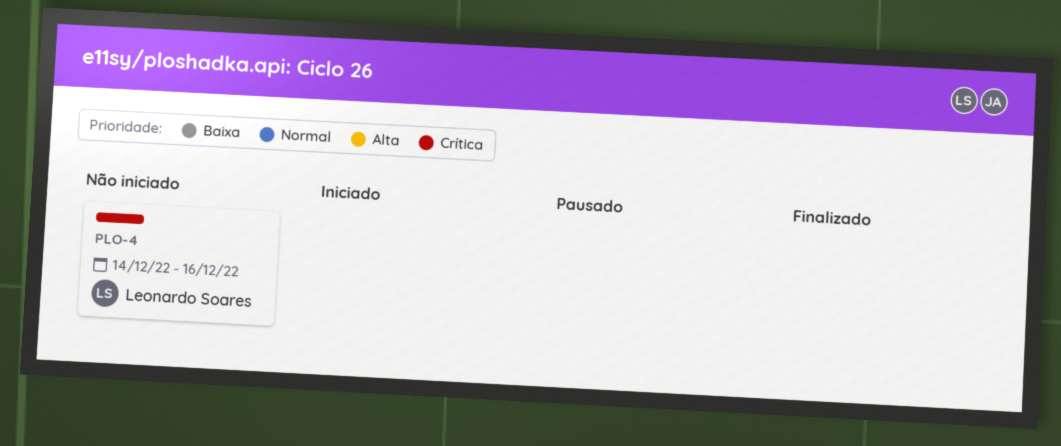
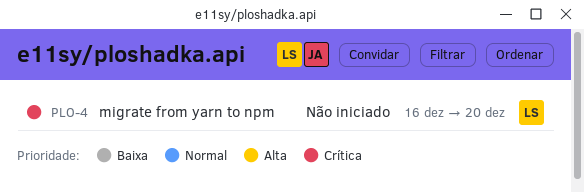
PLO-4, start: Dec 14 -> Dec 16
PLO-4, due: Dec 16 -> Dec 20

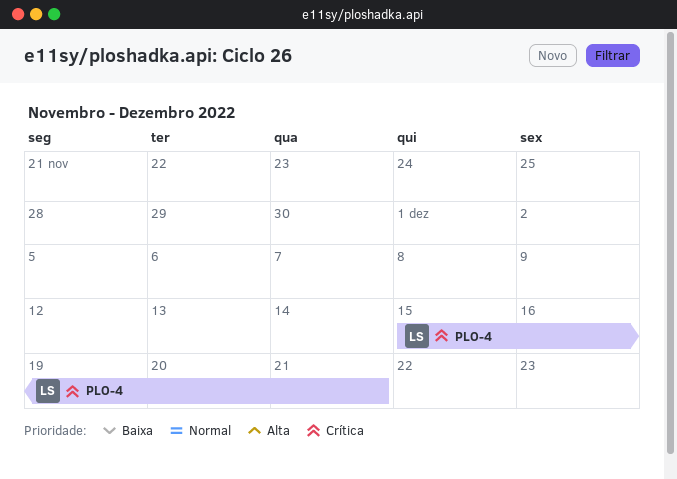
PLO-4, start: Dec 16 -> Dec 15
PLO-4, due: Dec 20 -> Dec 21

